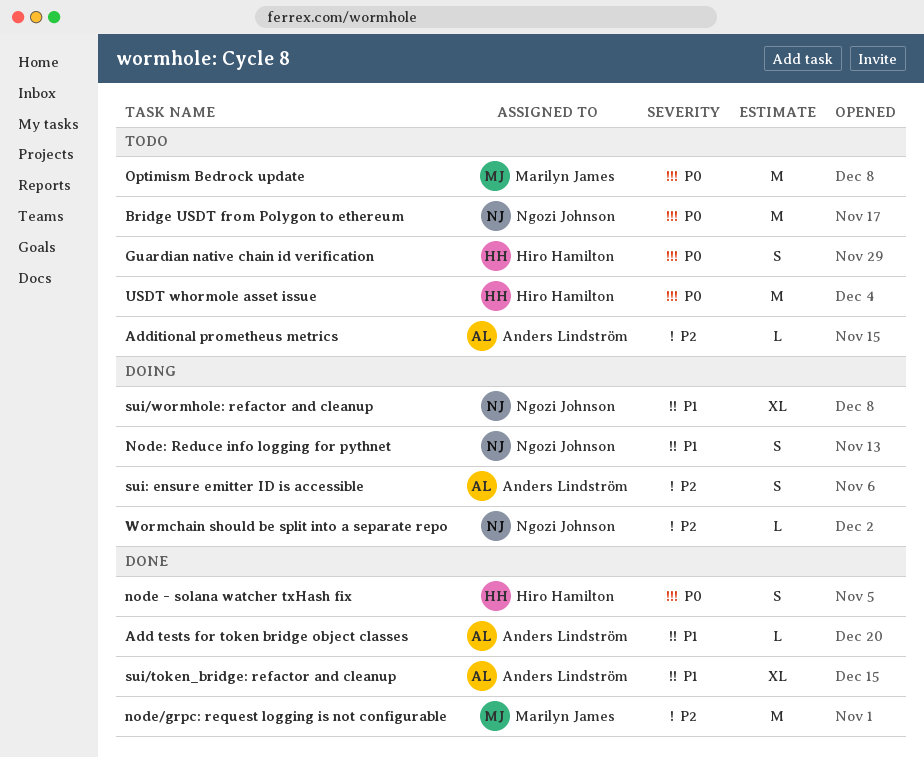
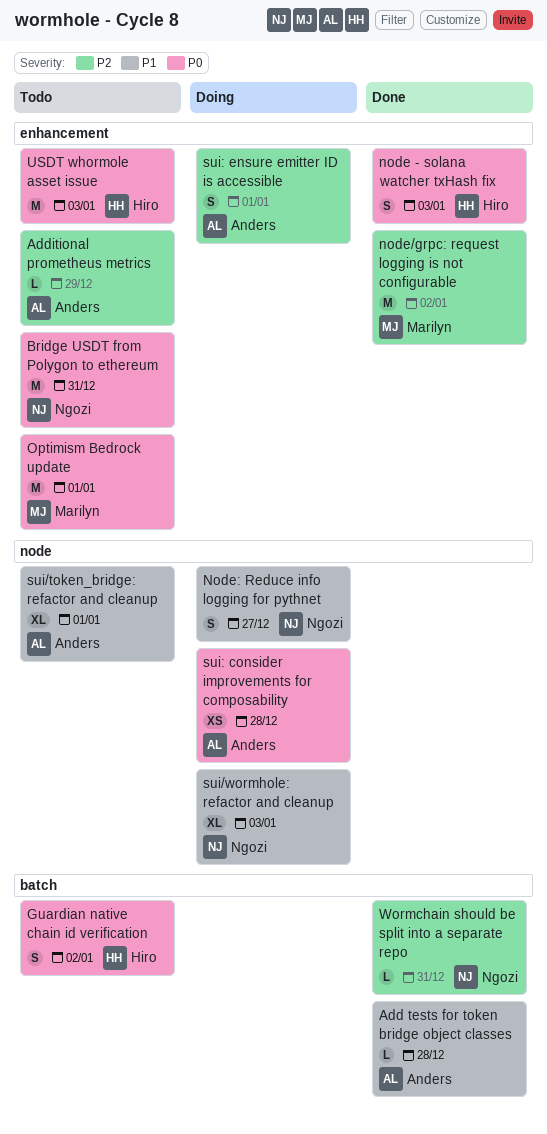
sui/token_bridge: refactor and cleanup, status: Done -> Todo
sui: consider improvements for composability: none -> present
Wormchain should be split into a separate repo, status: Doing -> Done

